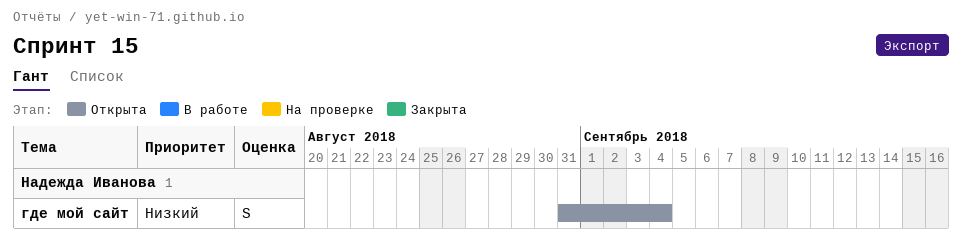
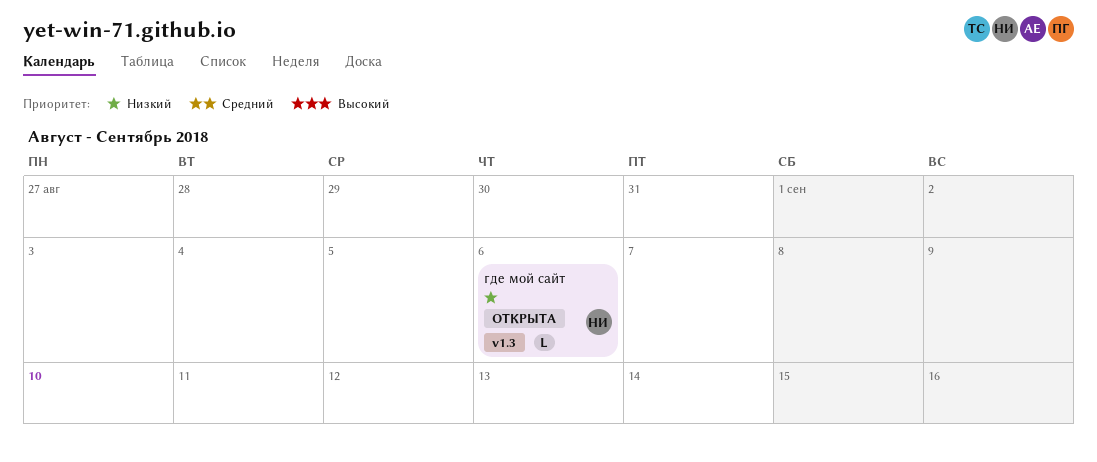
где мой сайт, estimate: S -> L
где мой сайт, due: Sep 4 -> Sep 6

